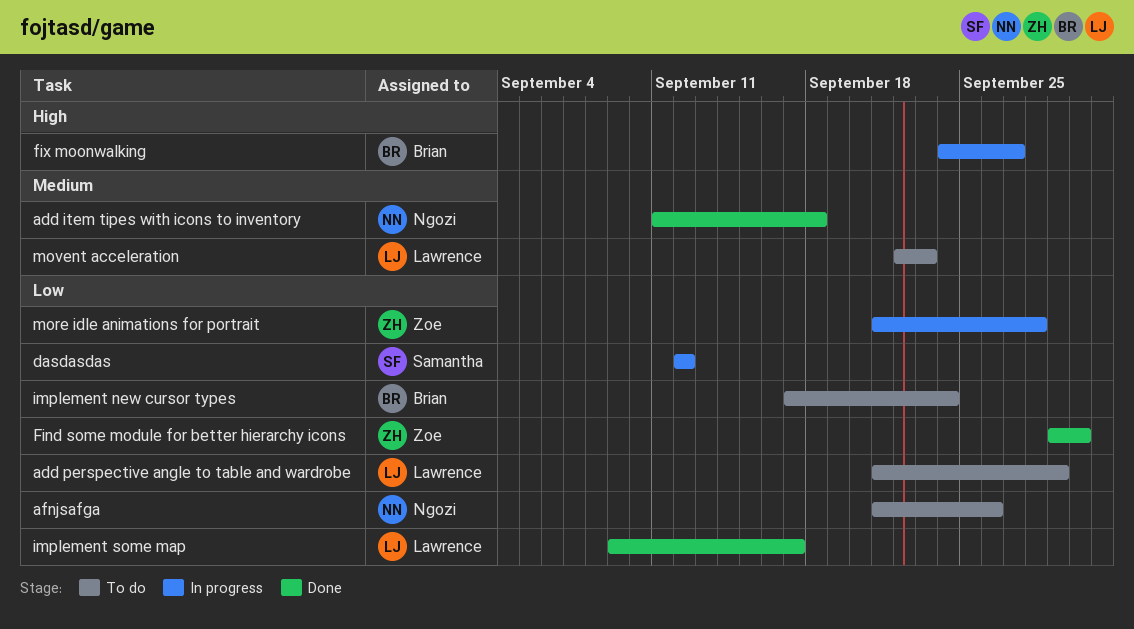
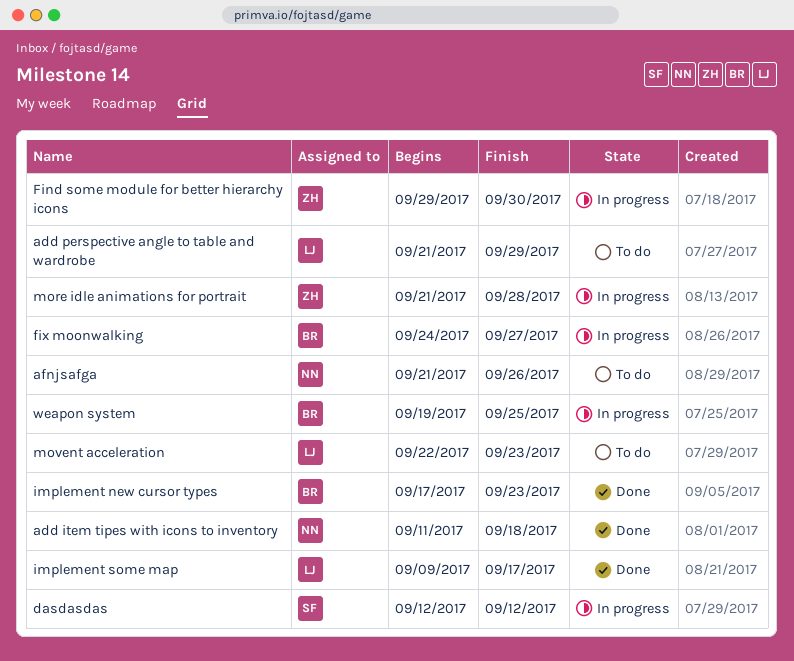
Find some module for better hierarchy icons, status: Done -> In progress
implement new cursor types, status: To do -> Done
implement new cursor types, due: Sep 24 -> Sep 23
weapon system: none -> present

